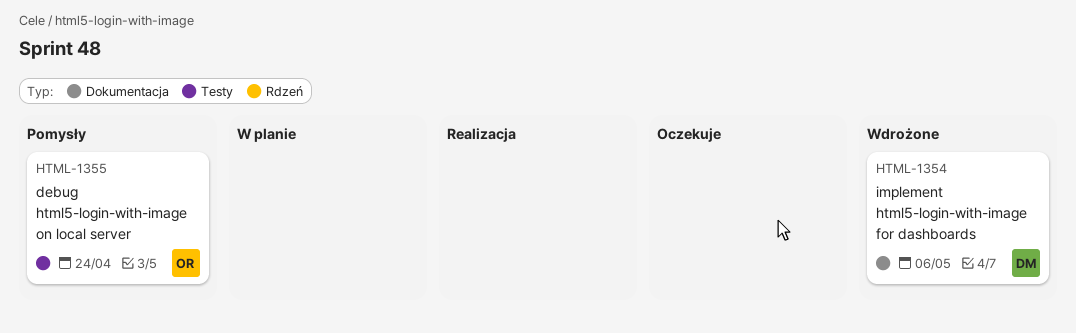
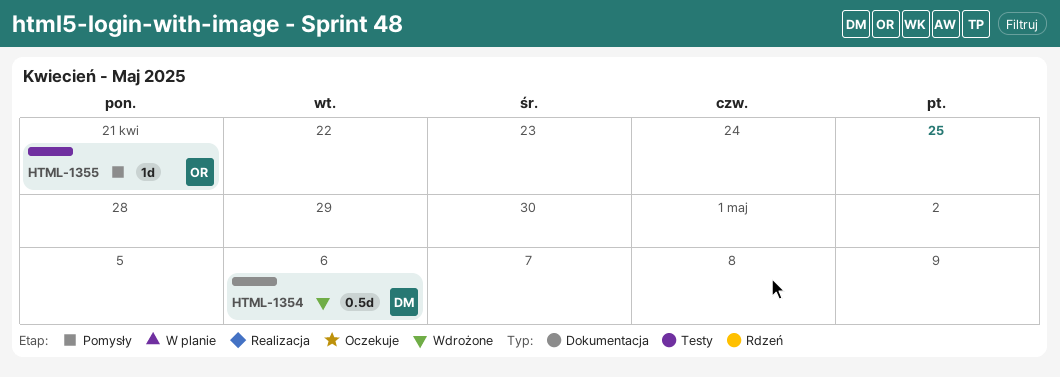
HTML-1355, due: Apr 24 -> Apr 21

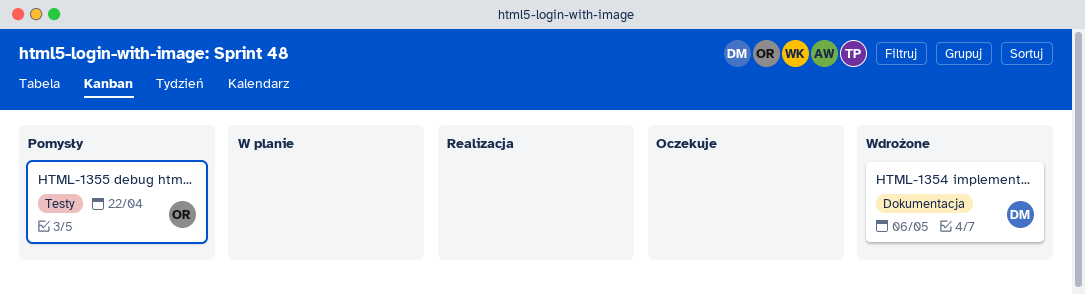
HTML-1355, due: Apr 21 -> Apr 22

